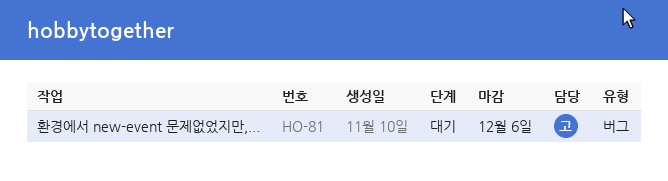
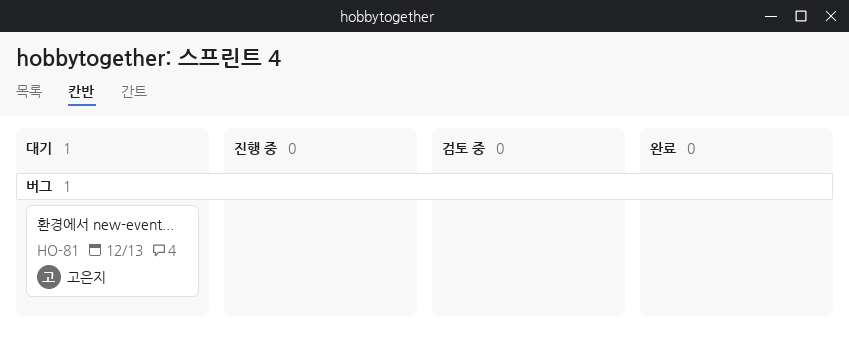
HO-81, due: Dec 6 -> Dec 13

